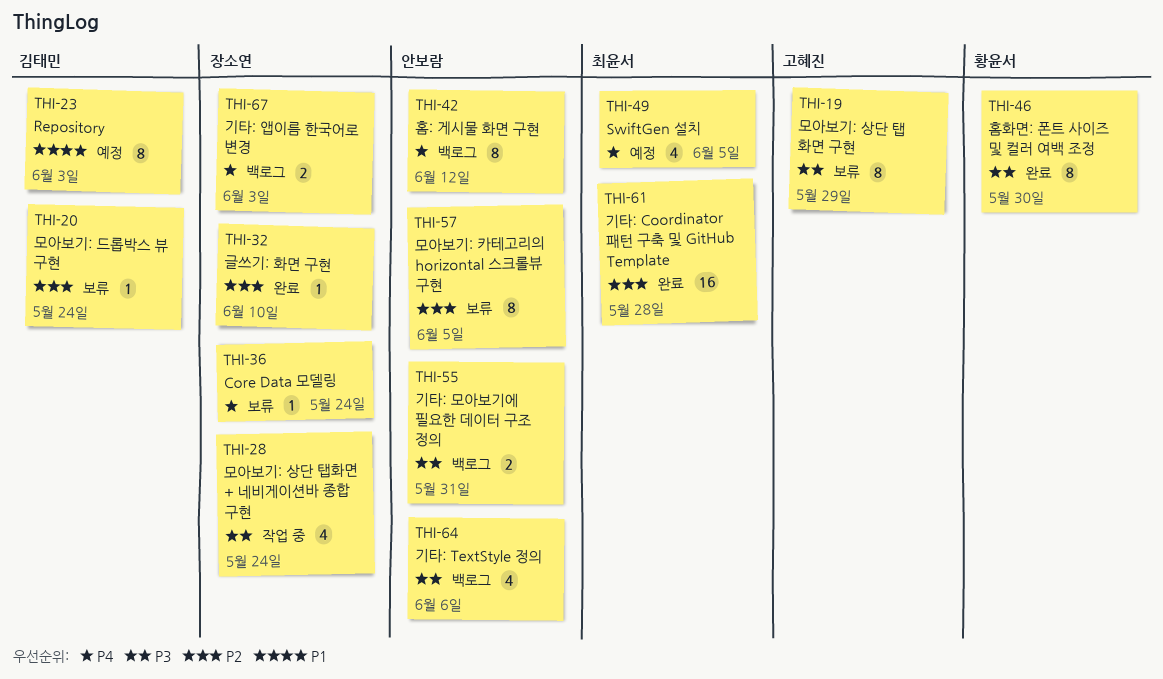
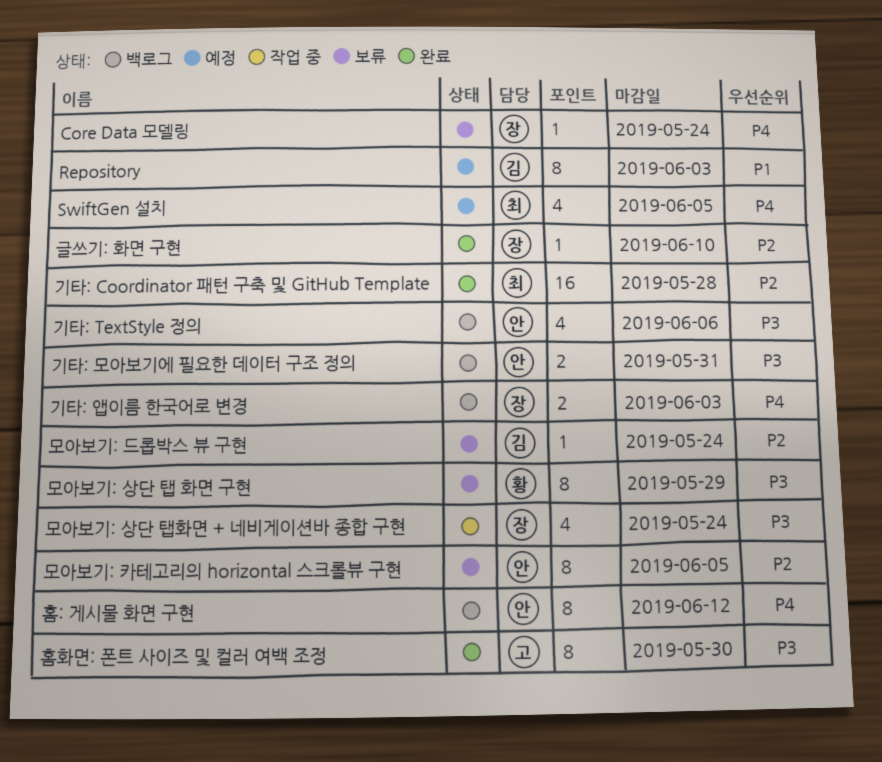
모아보기: 상단 탭 화면 구현, owner: 고혜진 -> 황윤서
홈화면: 폰트 사이즈 및 컬러 여백 조정, owner: 황윤서 -> 고혜진

